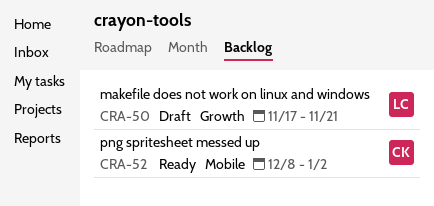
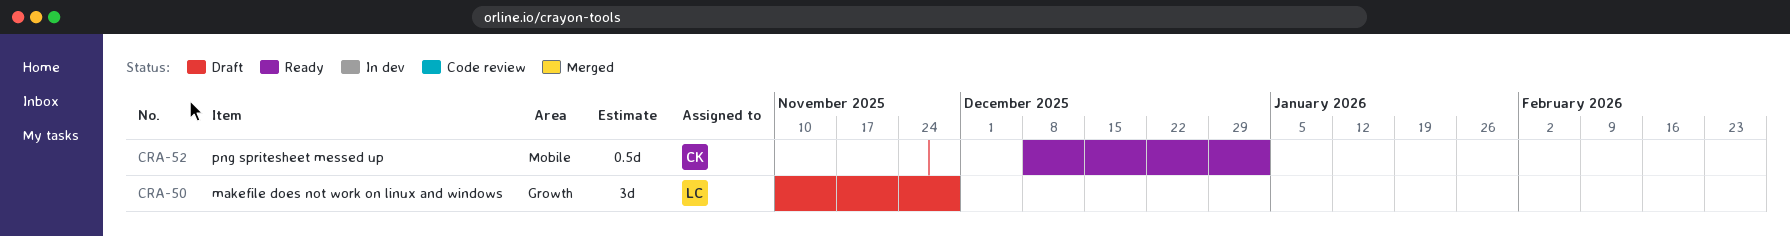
CRA-50, start: Nov 17 -> Nov 10
CRA-50, due: Nov 21 -> Nov 28

